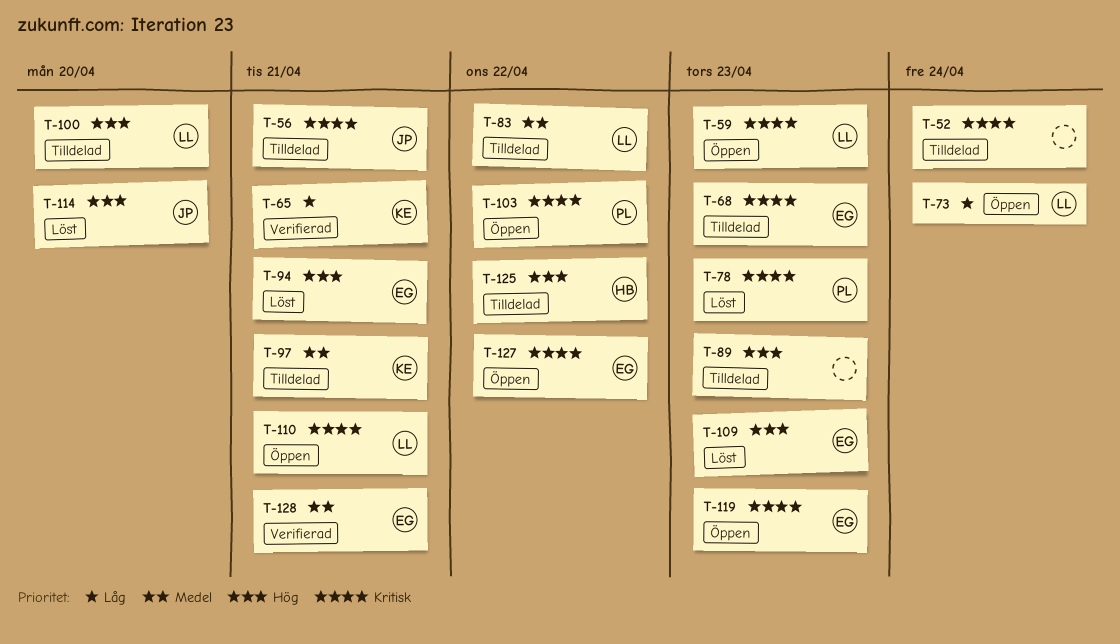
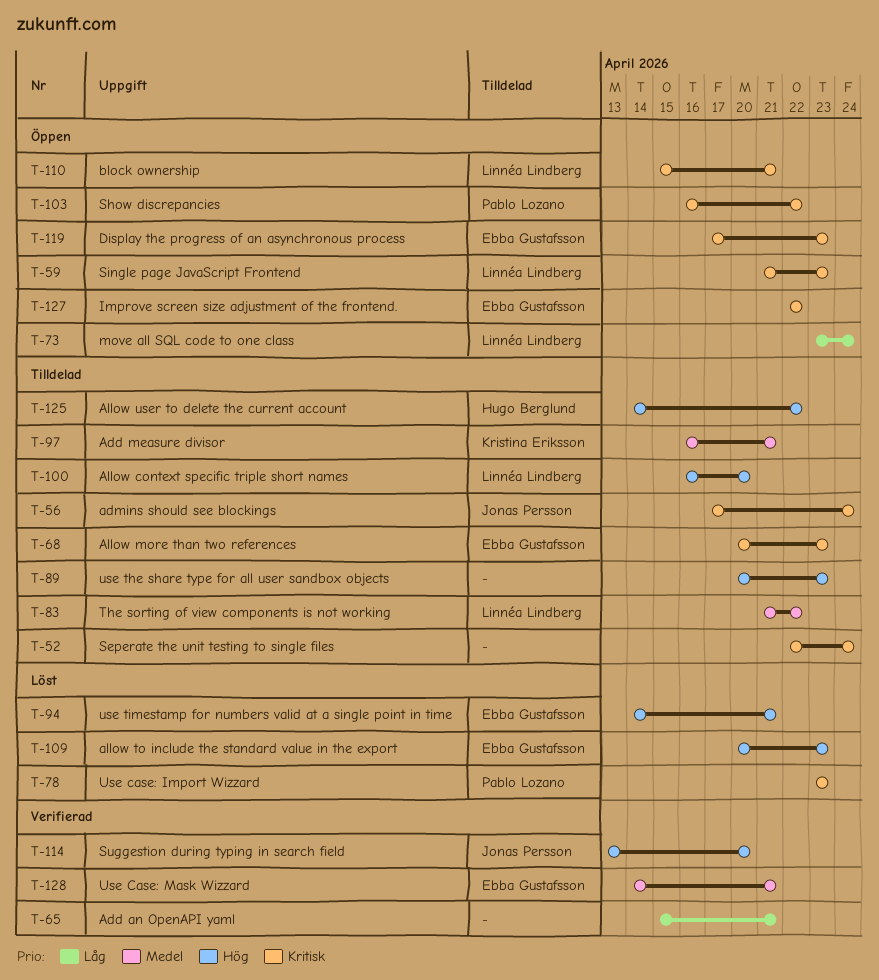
T-56, due: Apr 21 -> Apr 24
T-65, owner: Kristina Eriksson -> none
T-114, status: Löst -> Verifierad

